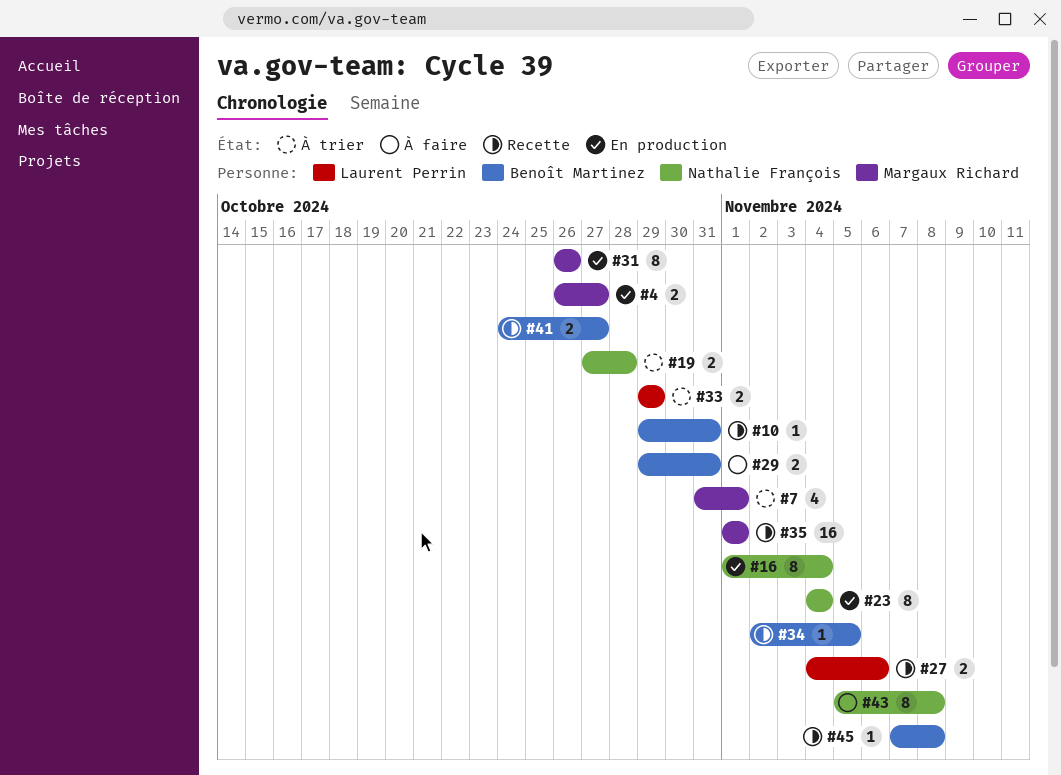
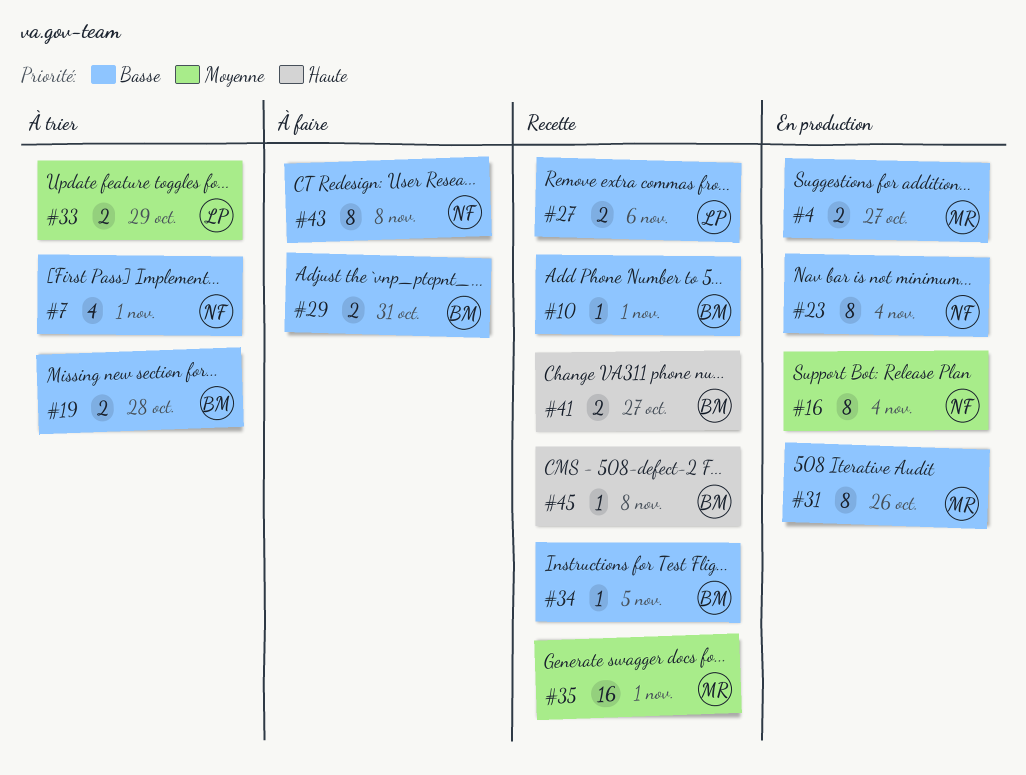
#7, owner: Margaux Richard -> Nathalie François
#10, due: Oct 31 -> Nov 1
#19, owner: Nathalie François -> Benoît Martinez

